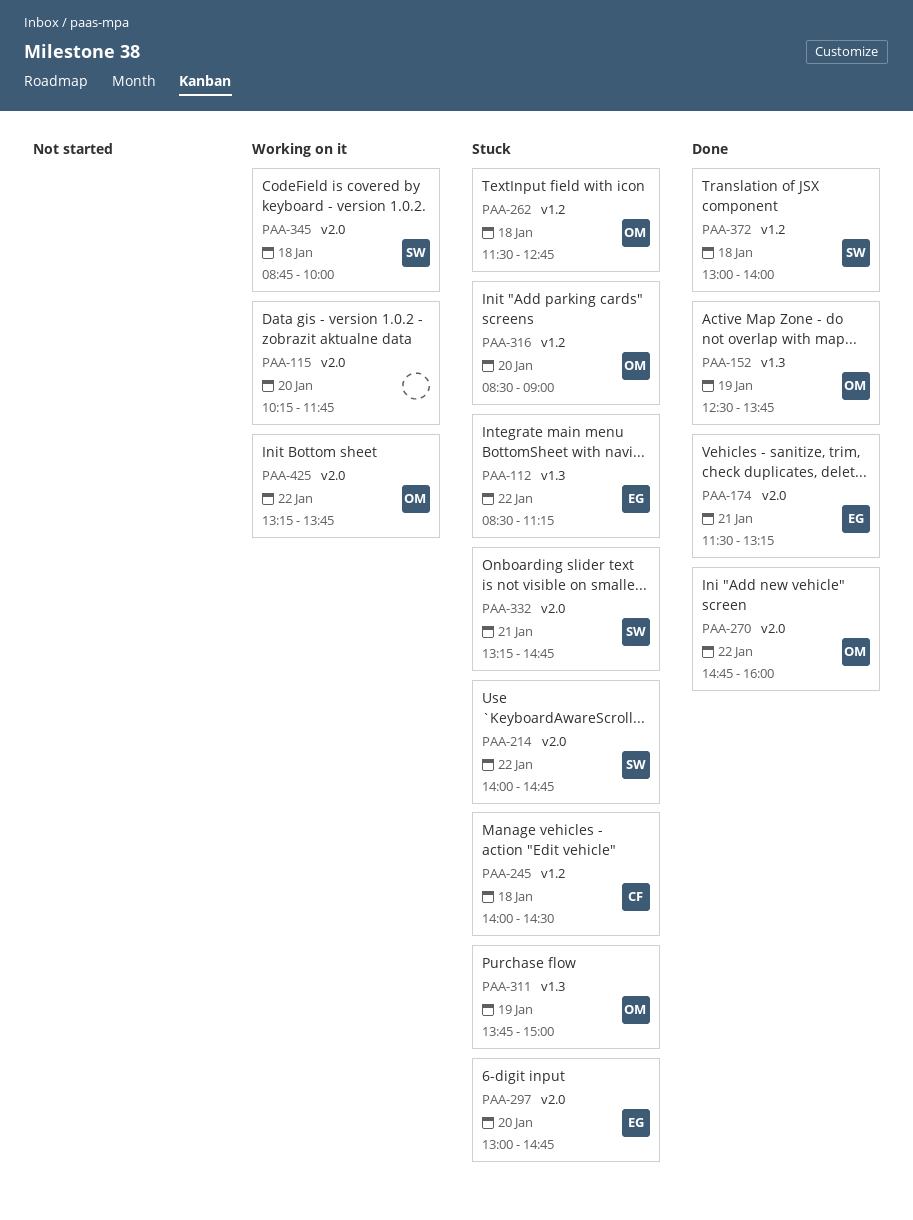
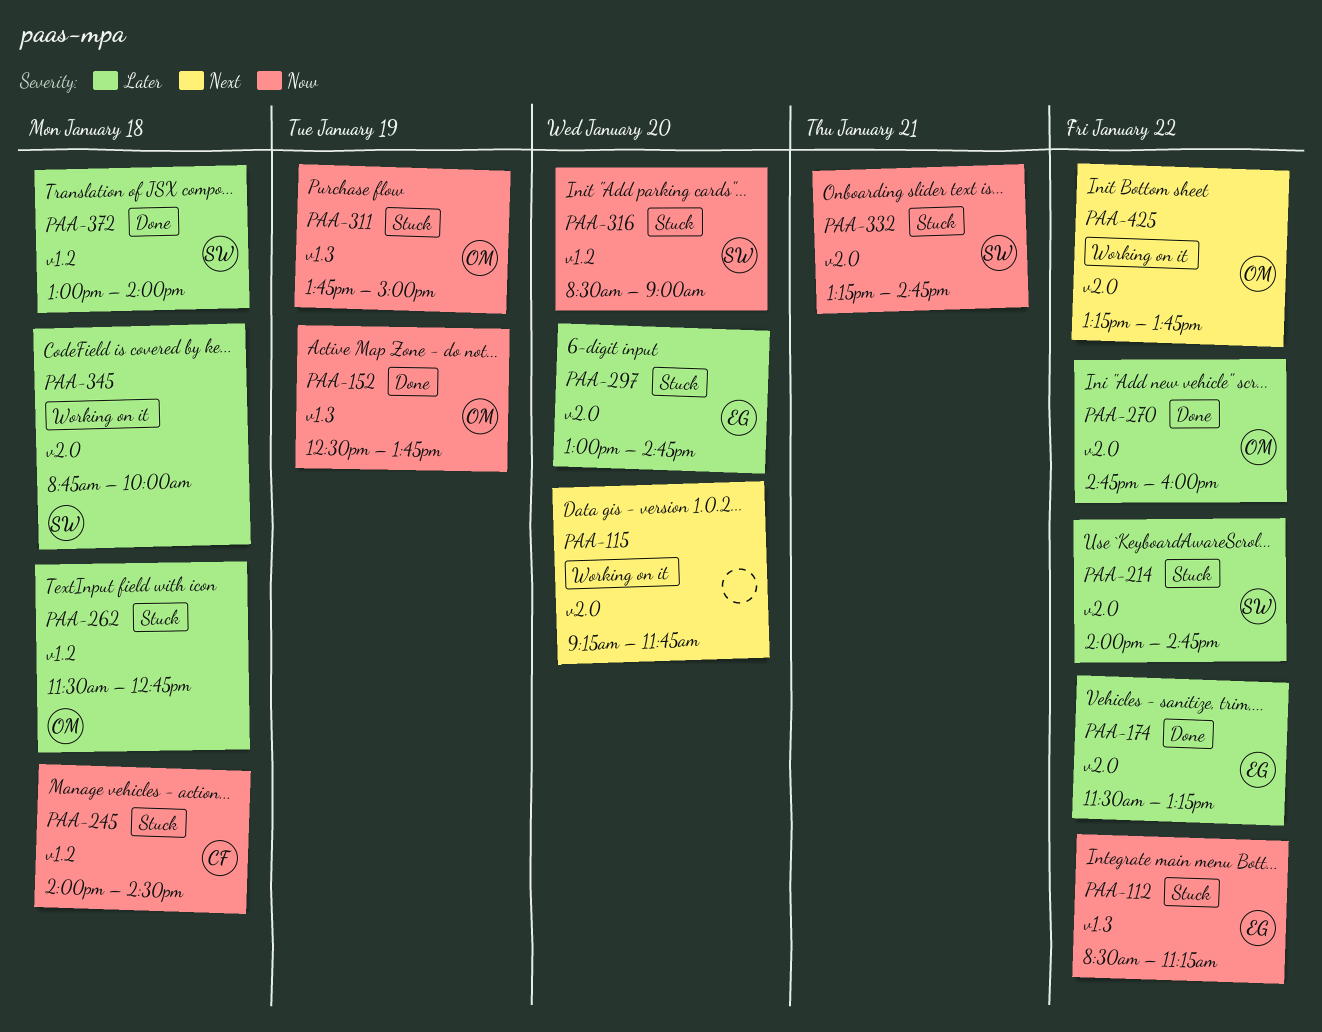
PAA-115, begins: 10:15 -> 09:15
PAA-174, day: Jan 21 -> Jan 22
PAA-316, owner: OM -> SW

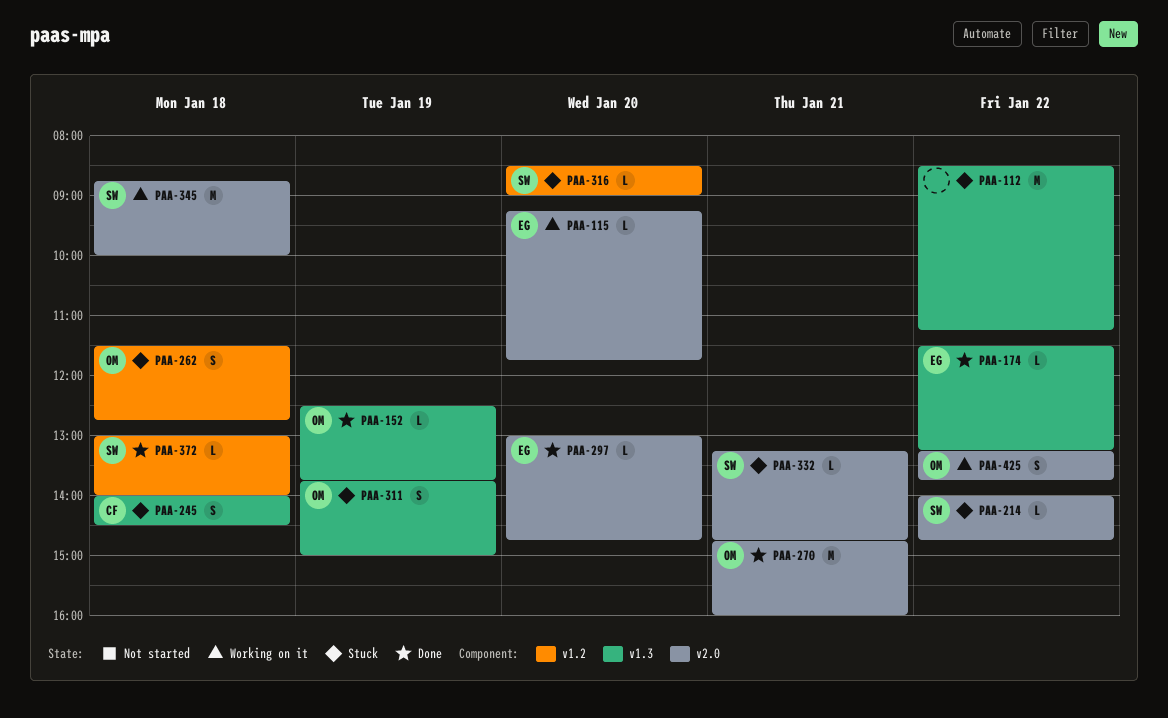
PAA-112, owner: EG -> none
PAA-115, owner: none -> EG
PAA-174, label: v2.0 -> v1.3
PAA-245, label: v1.2 -> v1.3
PAA-270, day: Jan 22 -> Jan 21
PAA-297, status: Stuck -> Done

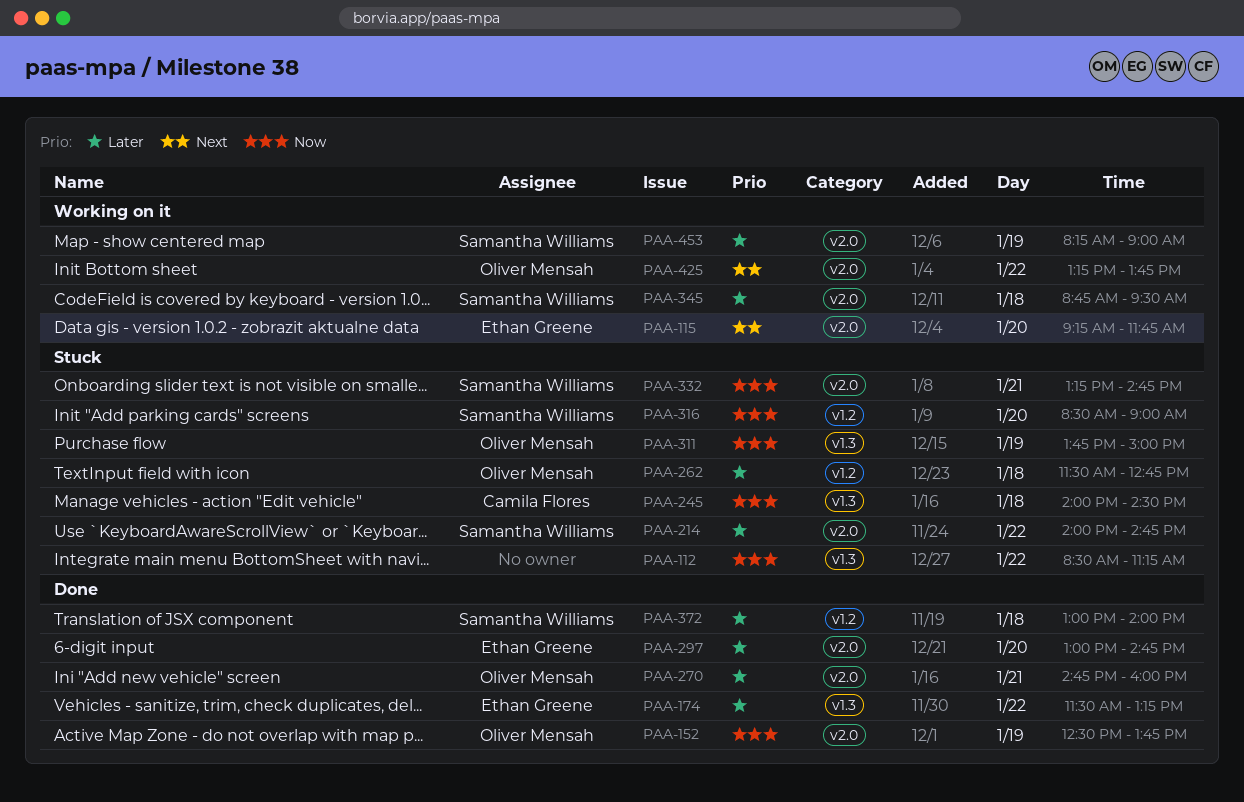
PAA-152, label: v1.3 -> v2.0
PAA-345, ends: 10:00 -> 09:30
PAA-453: none -> present

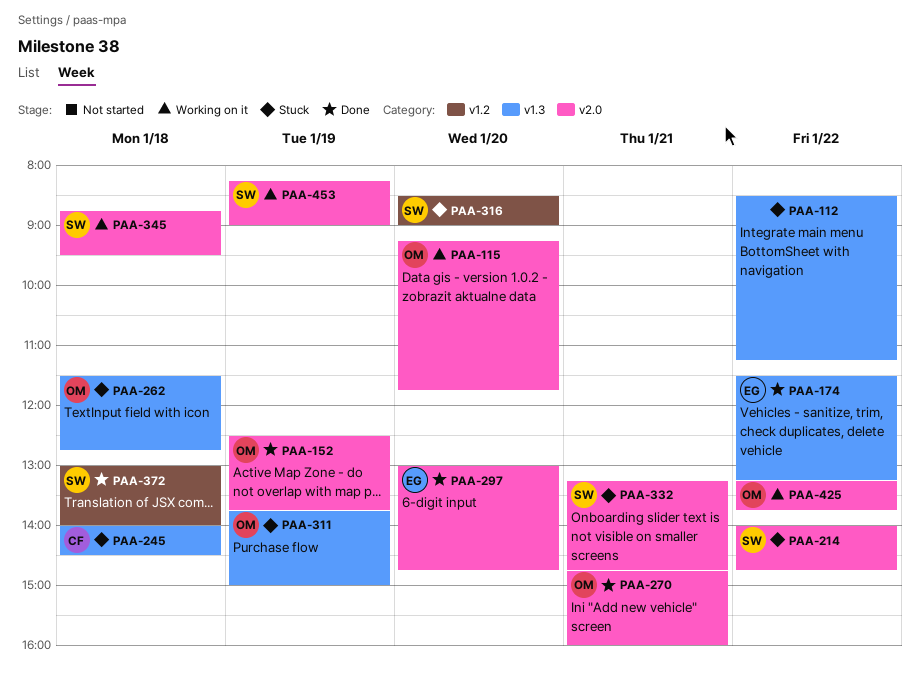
PAA-115, owner: Ethan Greene -> Oliver Mensah
PAA-262, label: v1.2 -> v1.3

